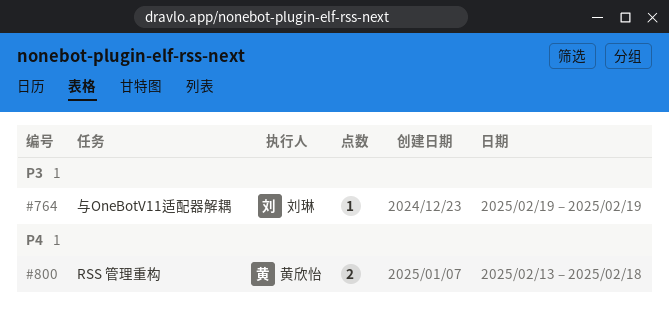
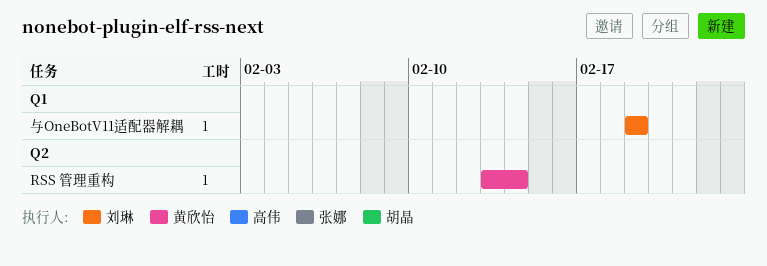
RSS 管理重构, estimate: 2 -> 1
RSS 管理重构, due: Feb 18 -> Feb 14

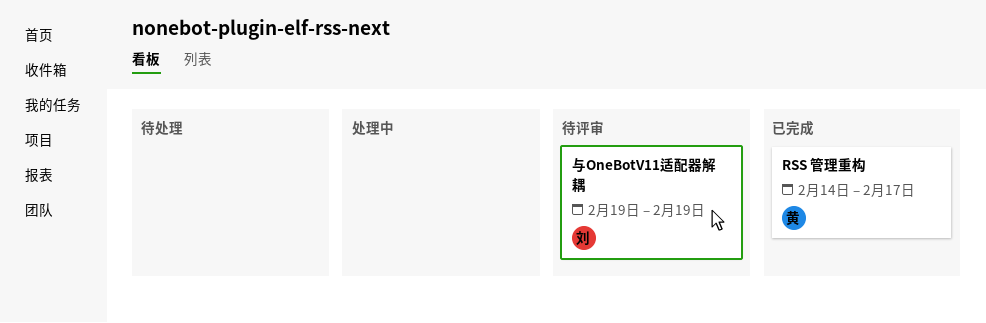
RSS 管理重构, start: Feb 13 -> Feb 14
RSS 管理重构, due: Feb 14 -> Feb 17

